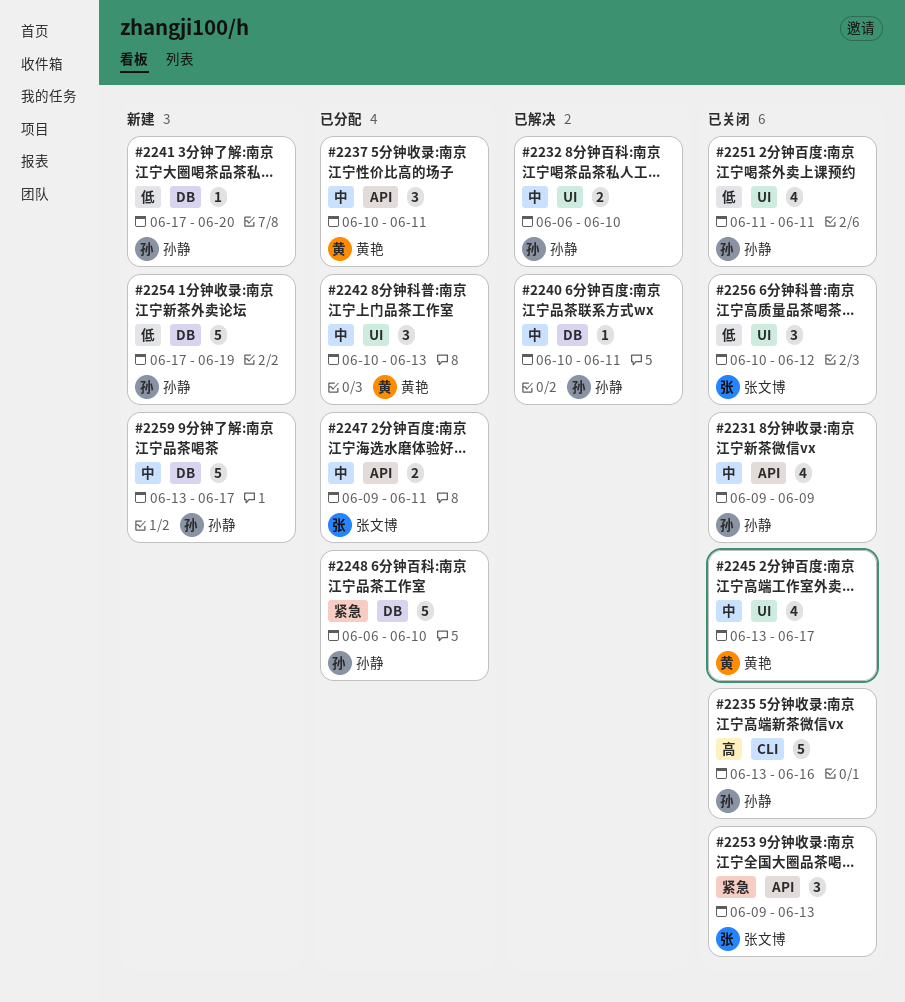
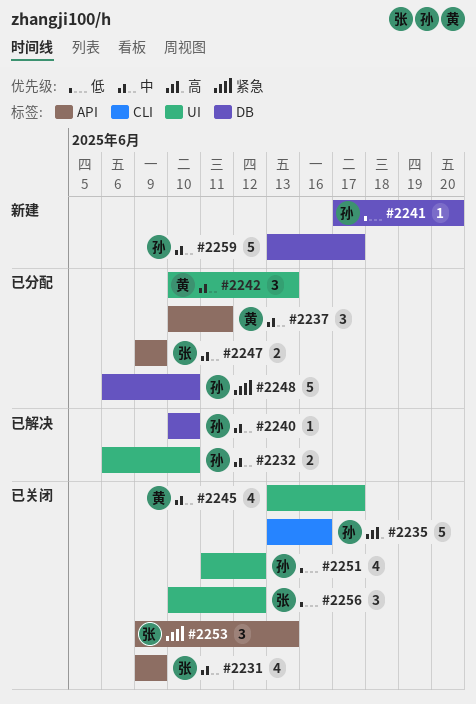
#2231, owner: 孙静 -> 张文博
#2240, due: Jun 11 -> Jun 10
#2247, due: Jun 11 -> Jun 9
#2251, due: Jun 11 -> Jun 12
#2254: present -> none

